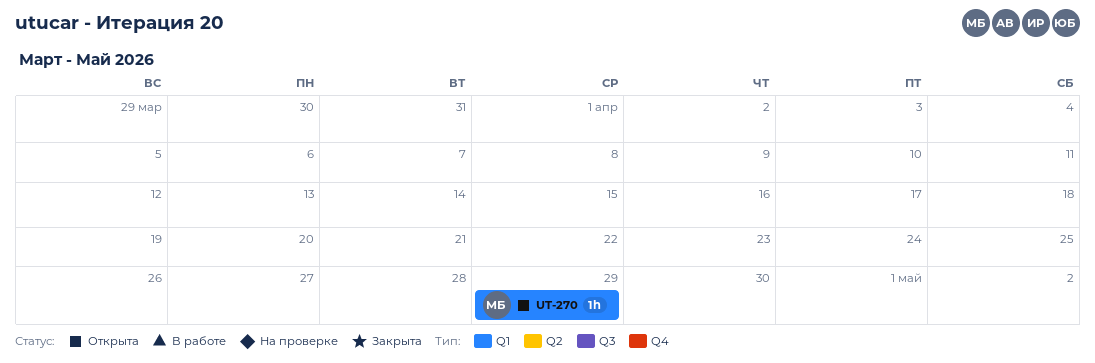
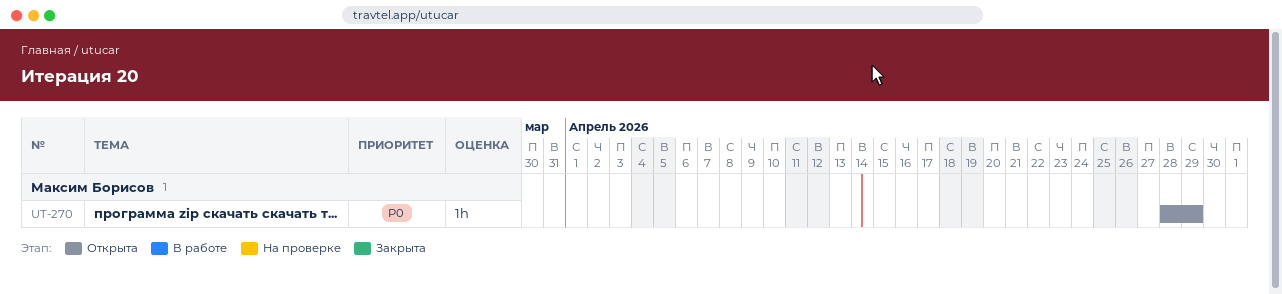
UT-270, start: Apr 29 -> Apr 28

